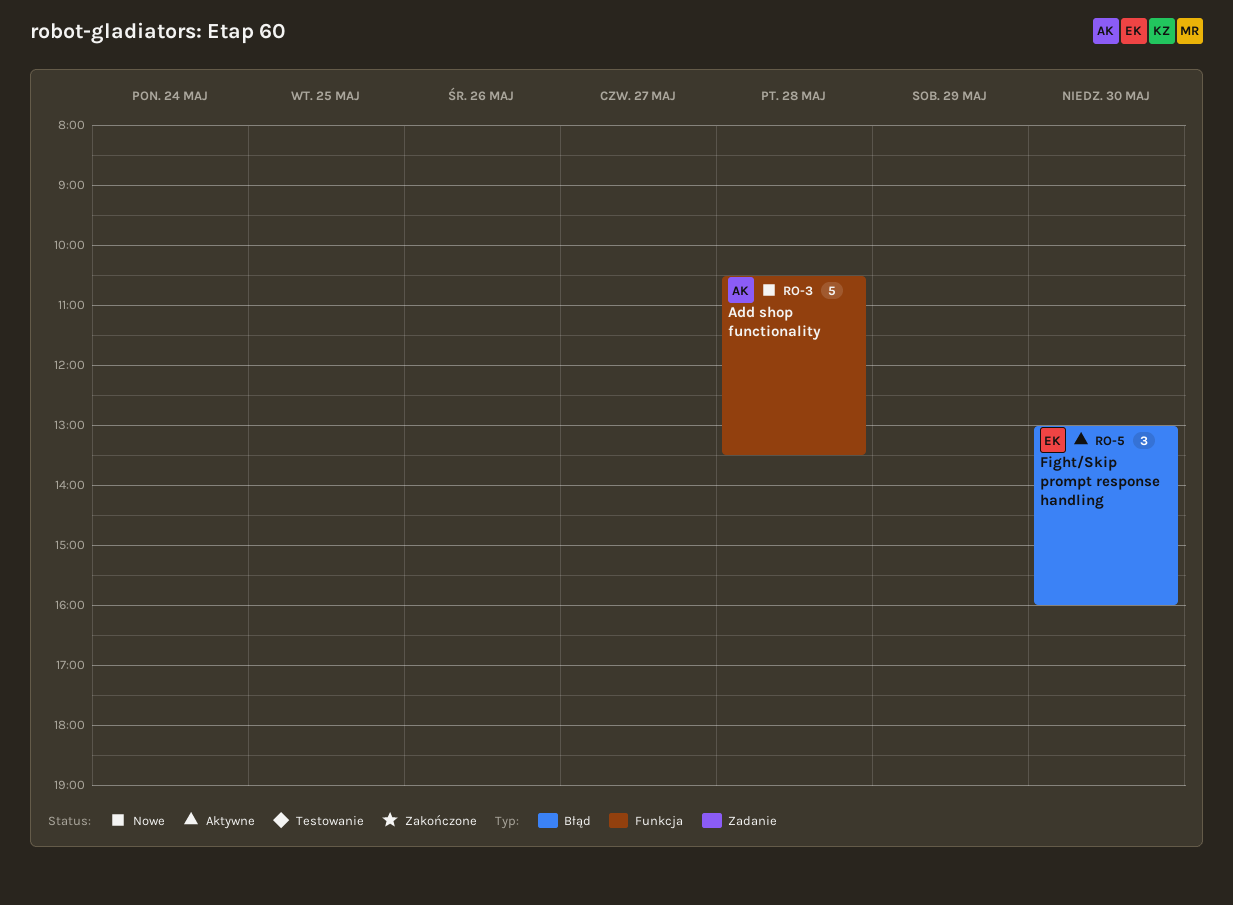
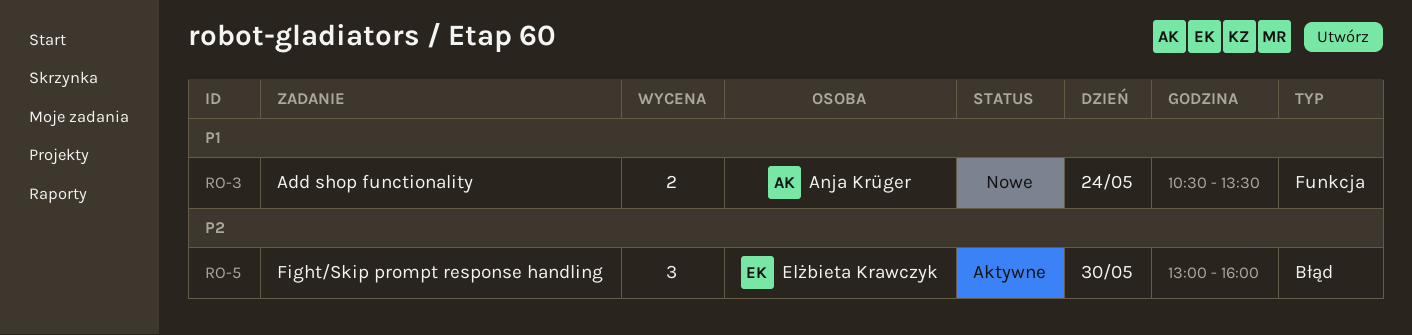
RO-3, estimate: 5 -> 2
RO-3, day: May 28 -> May 24

